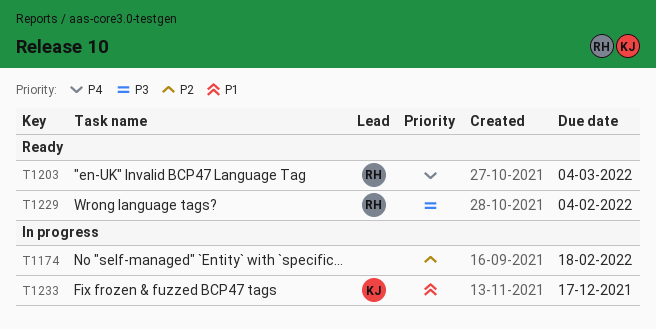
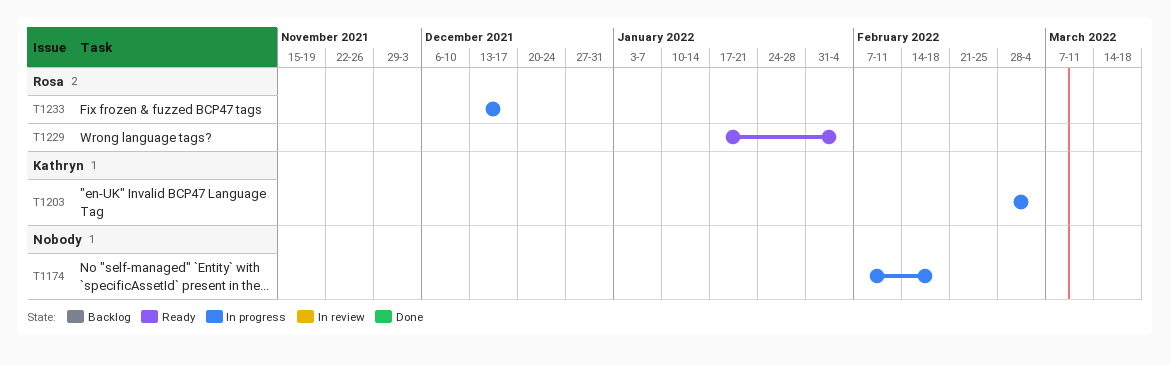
T1203, status: Ready -> In progress
T1203, owner: Rosa -> Kathryn
T1233, owner: Kathryn -> Rosa

